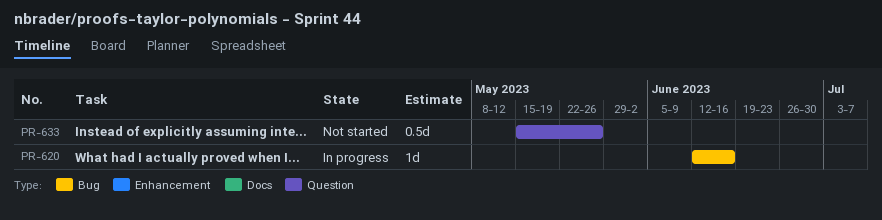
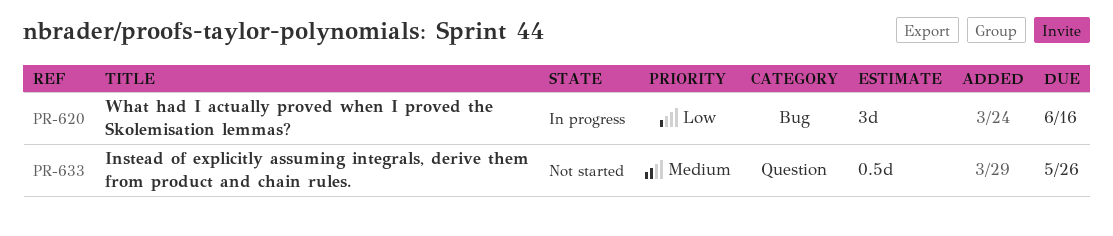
PR-620, estimate: 1d -> 3d

